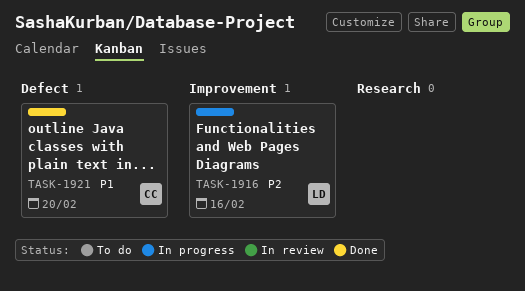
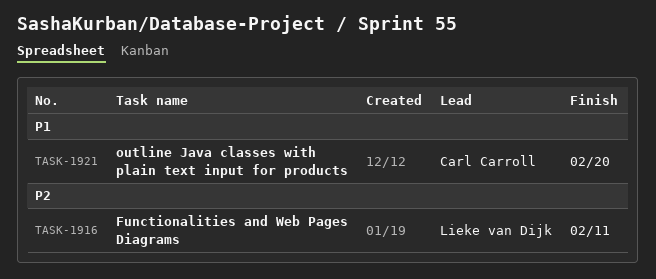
TASK-1916, due: Feb 16 -> Feb 11

